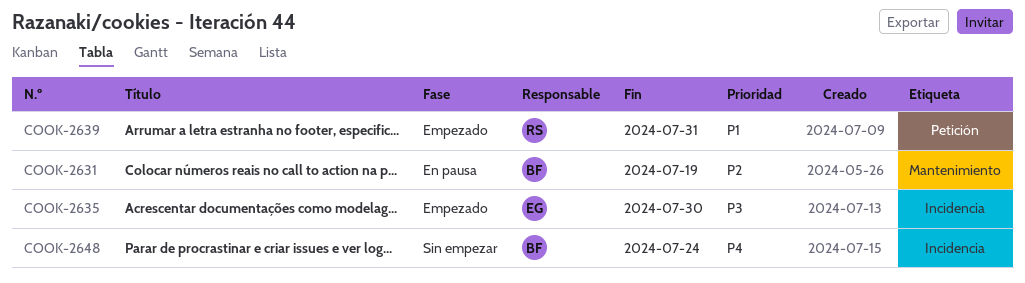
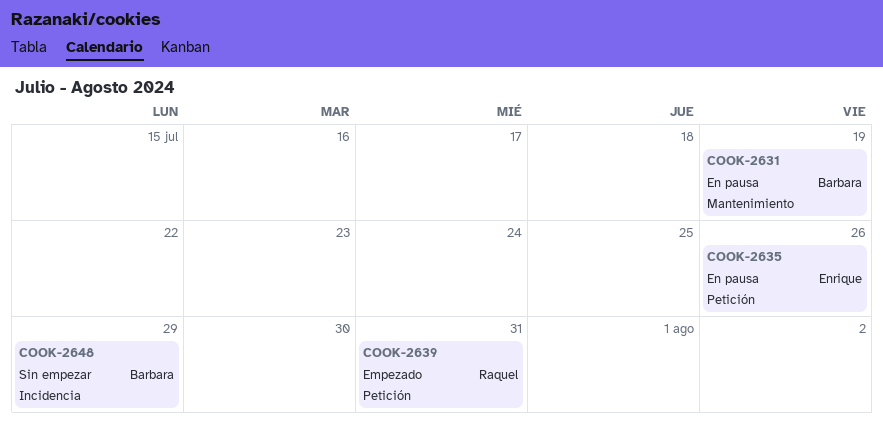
COOK-2635, status: Empezado -> En pausa
COOK-2635, label: Incidencia -> Petición
COOK-2635, due: Jul 30 -> Jul 26
COOK-2648, due: Jul 24 -> Jul 29

